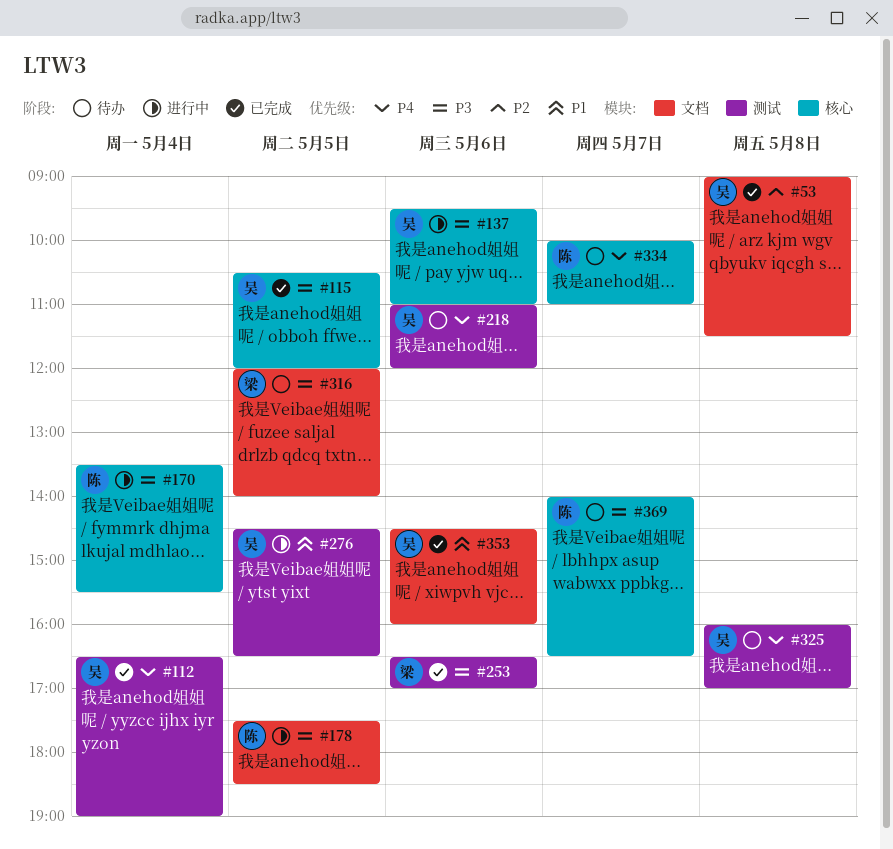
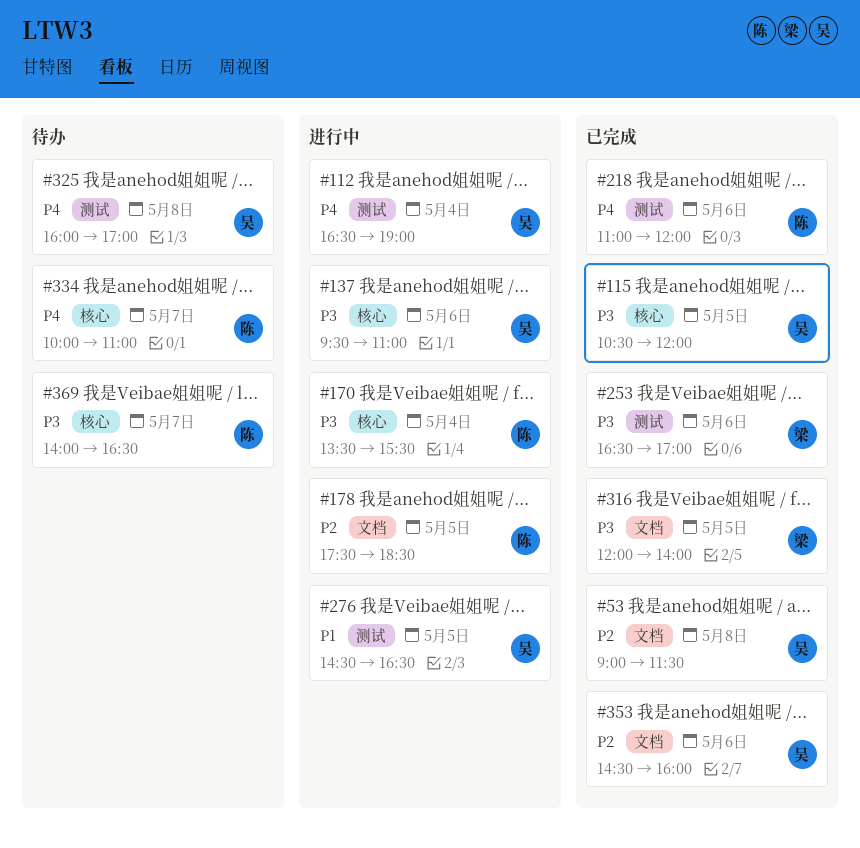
#112, status: 已完成 -> 进行中
#178, priority: P3 -> P2
#218, status: 待办 -> 已完成
#218, owner: 吴 -> 陈
#316, status: 待办 -> 已完成
#353, priority: P1 -> P2

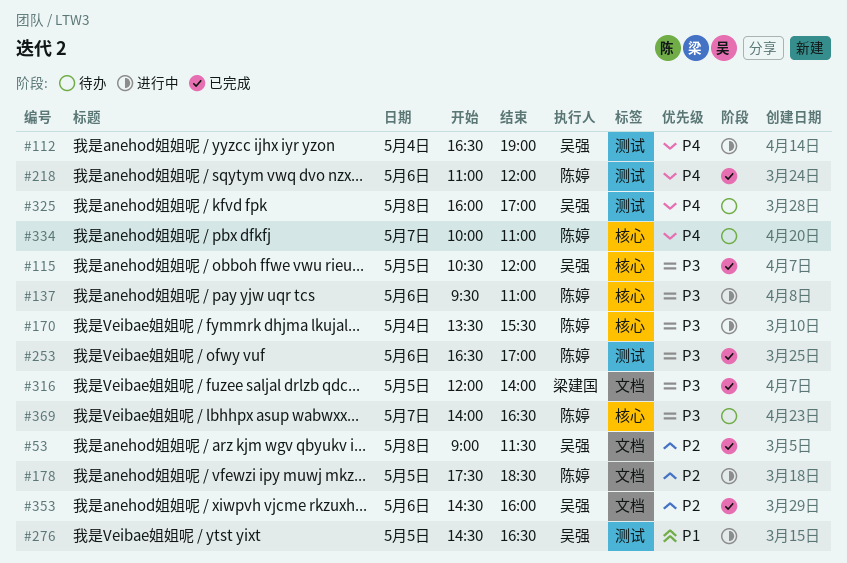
#137, owner: 吴强 -> 陈婷
#253, owner: 梁建国 -> 陈婷

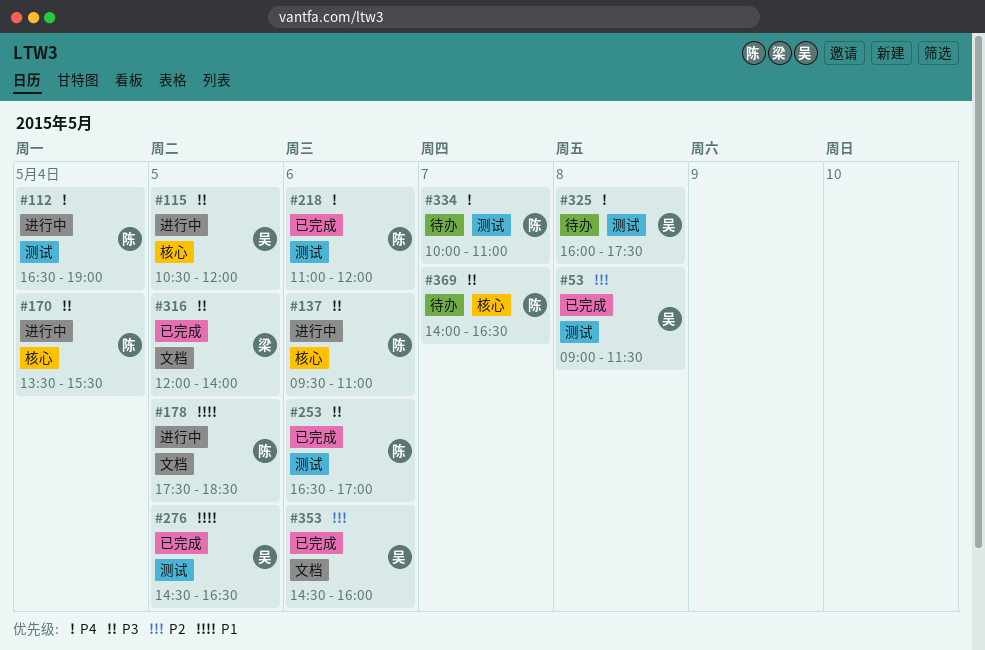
#53, label: 文档 -> 测试
#112, owner: 吴强 -> 陈婷
#115, status: 已完成 -> 进行中
#178, priority: P2 -> P1
#276, status: 进行中 -> 已完成
#325, ends: 17:00 -> 17:30
#334, label: 核心 -> 测试

